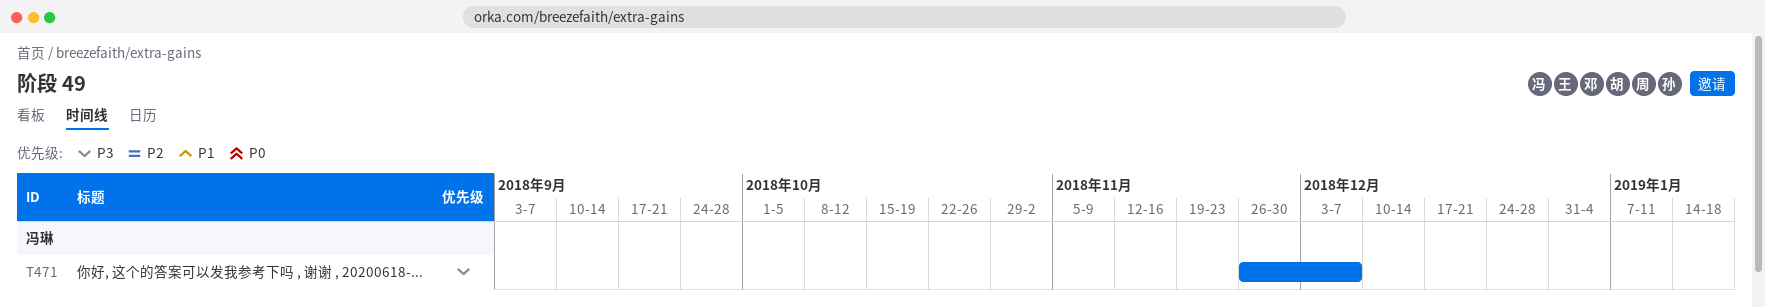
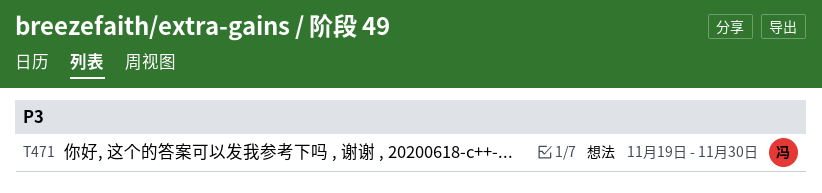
T471, start: Nov 26 -> Nov 19
T471, due: Dec 7 -> Nov 30

